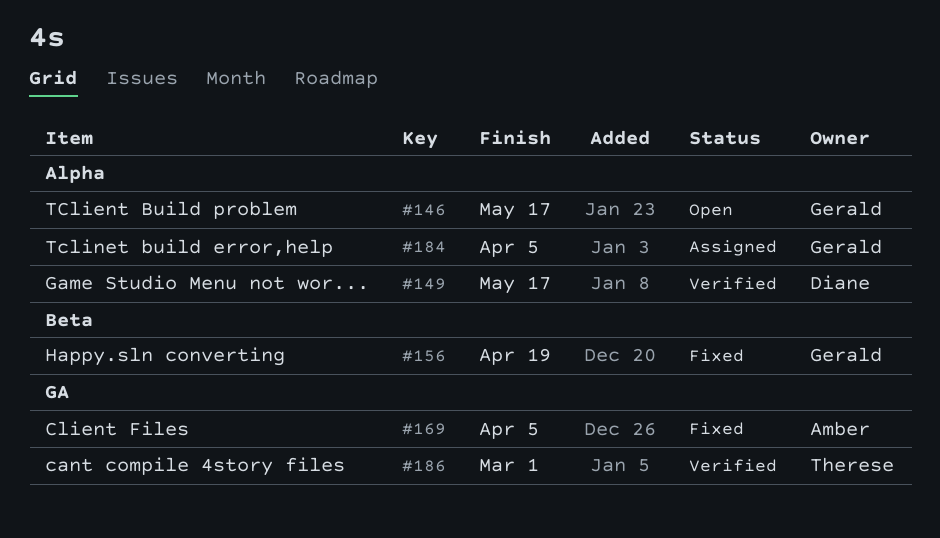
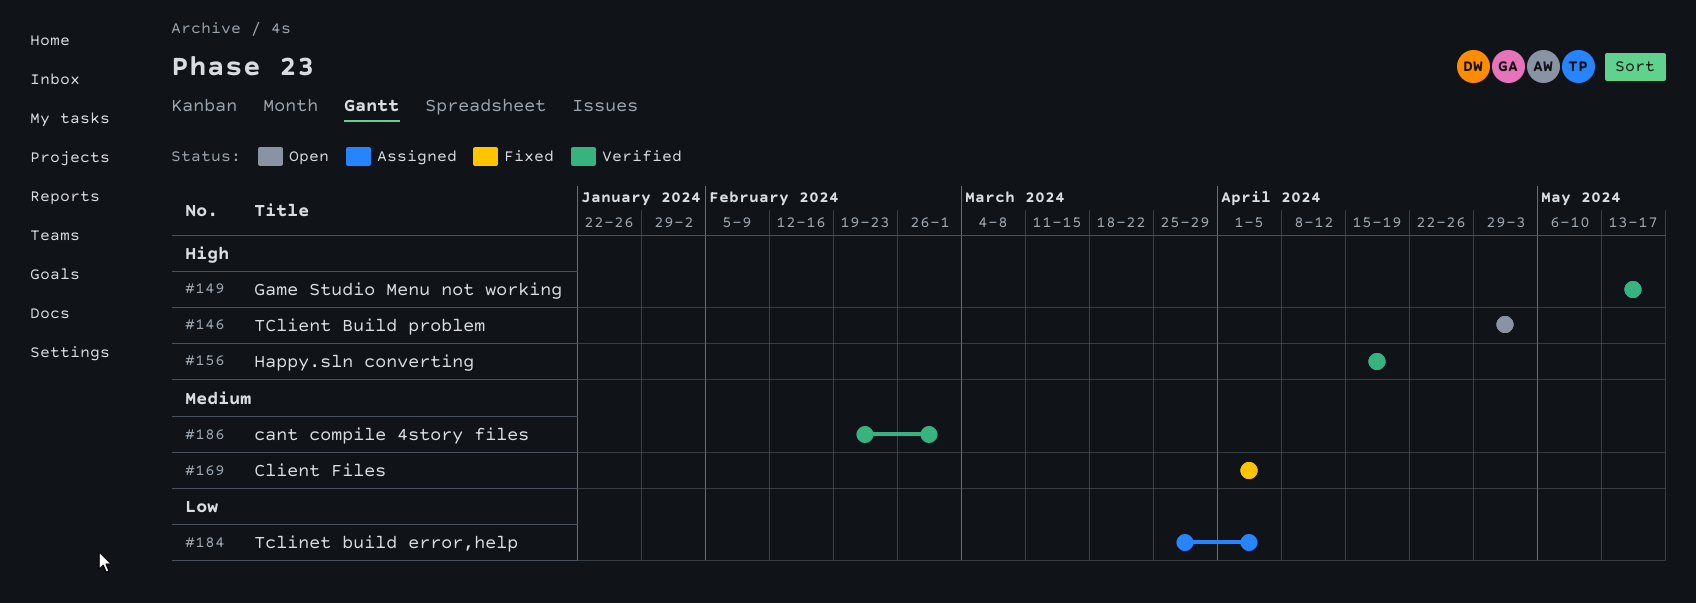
#146, due: May 17 -> May 3
#156, status: Fixed -> Verified

